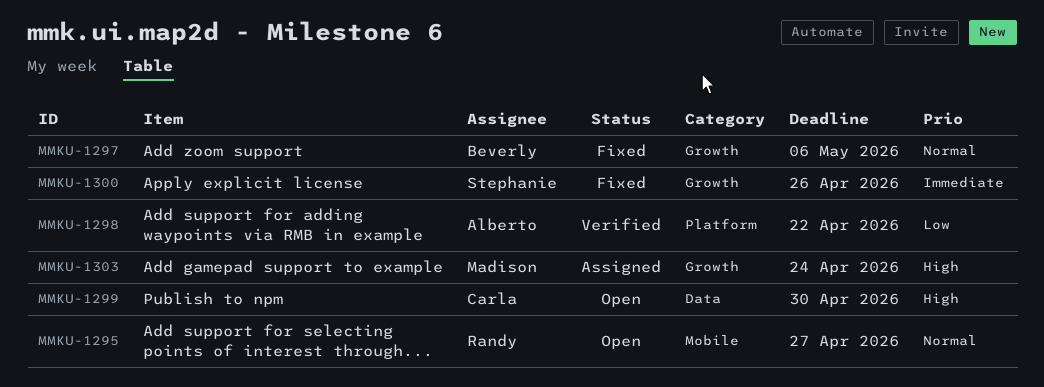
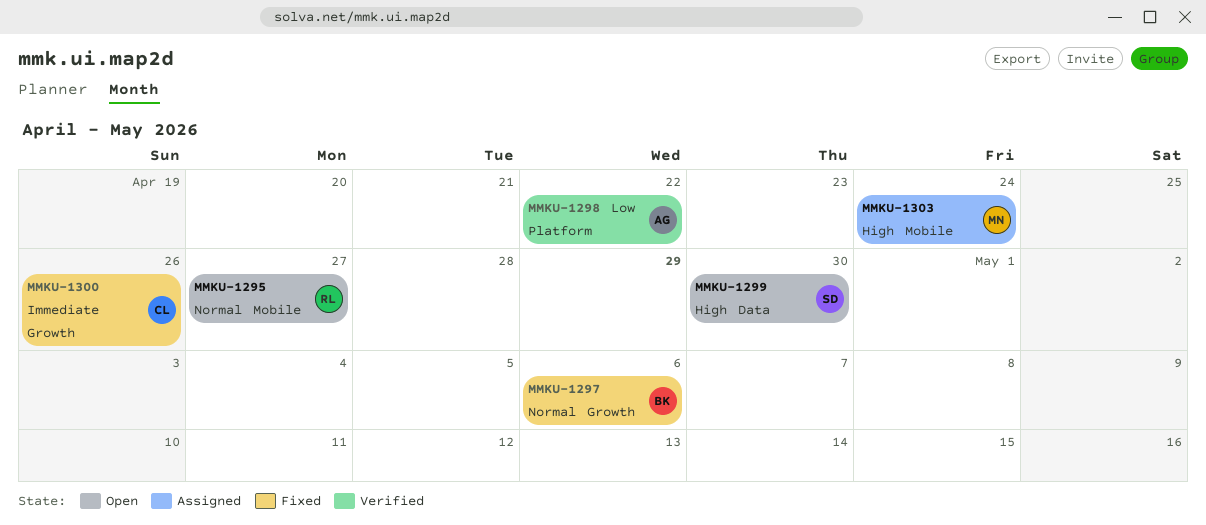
MMKU-1299, owner: Carla -> Stephanie
MMKU-1300, owner: Stephanie -> Carla
MMKU-1303, label: Growth -> Mobile

